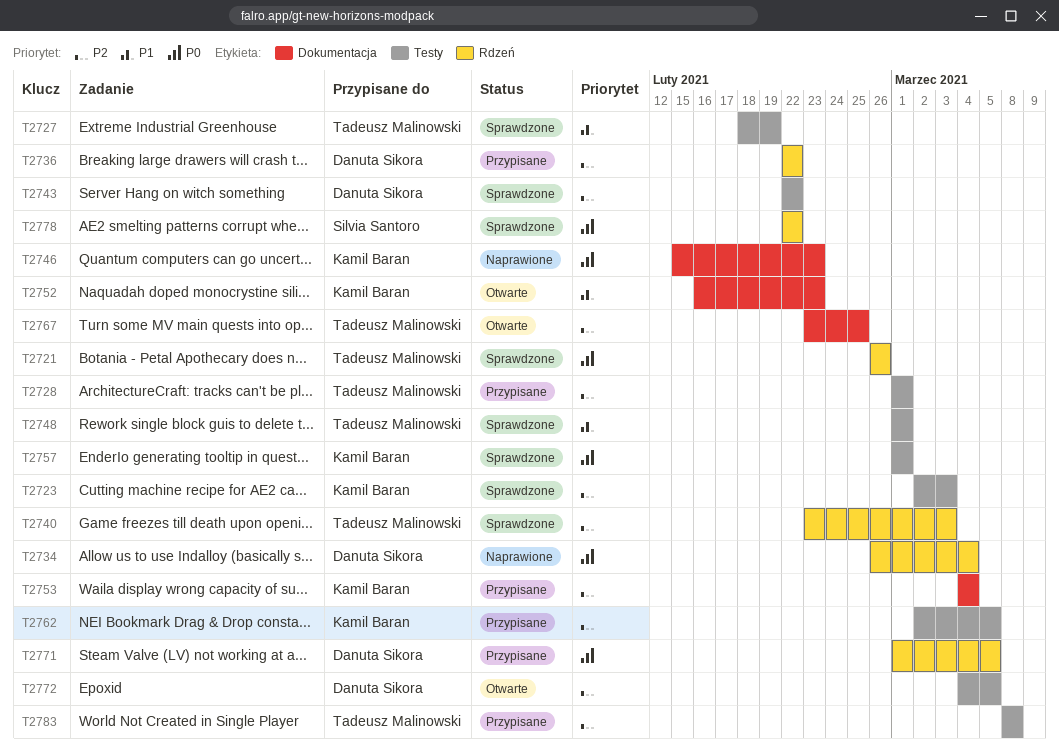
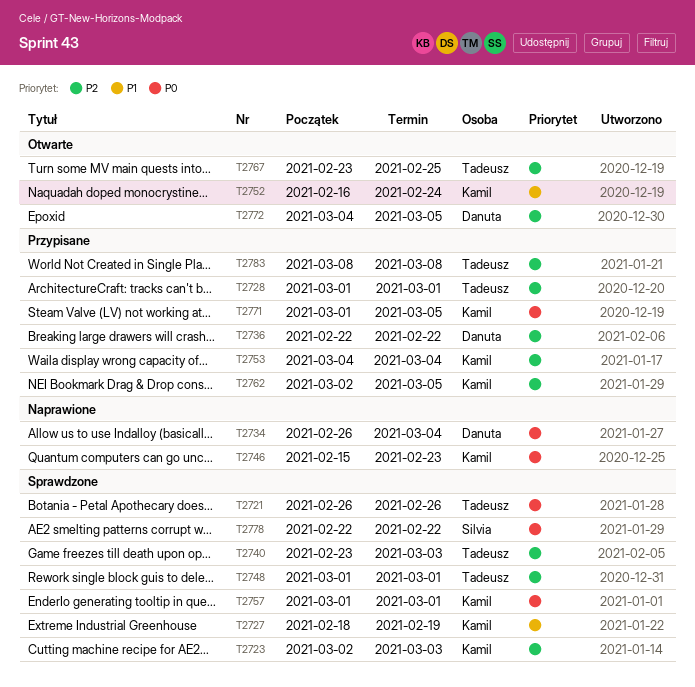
T2727, owner: Tadeusz Malinowski -> Kamil Baran
T2743: present -> none
T2748, priority: P1 -> P2
T2752, due: Feb 23 -> Feb 24
T2771, owner: Danuta Sikora -> Kamil Baran

